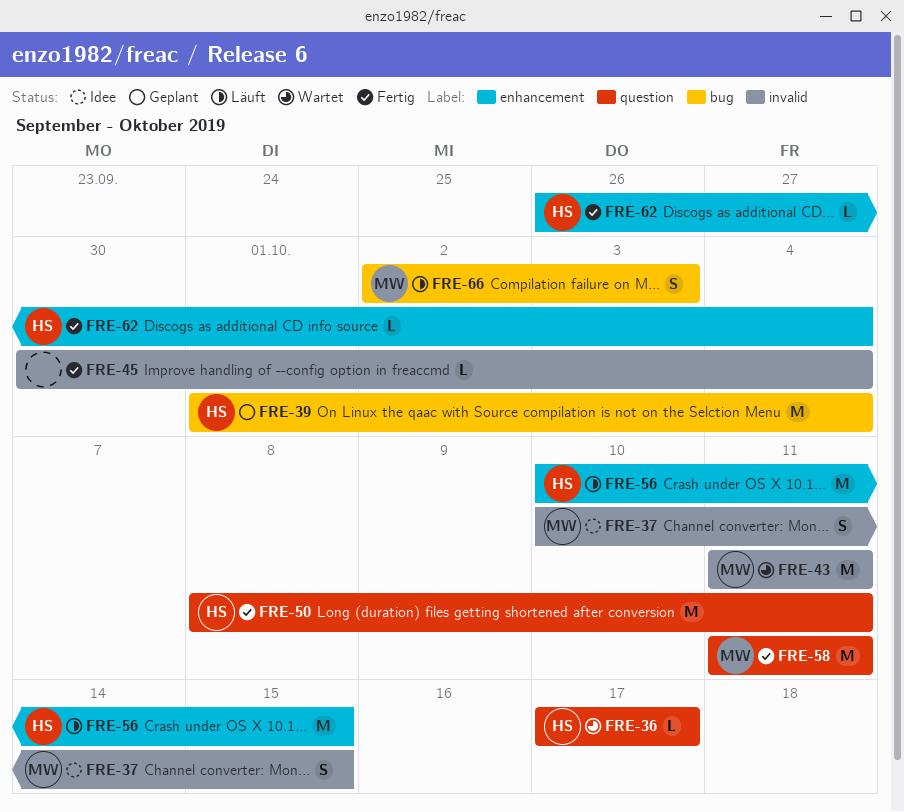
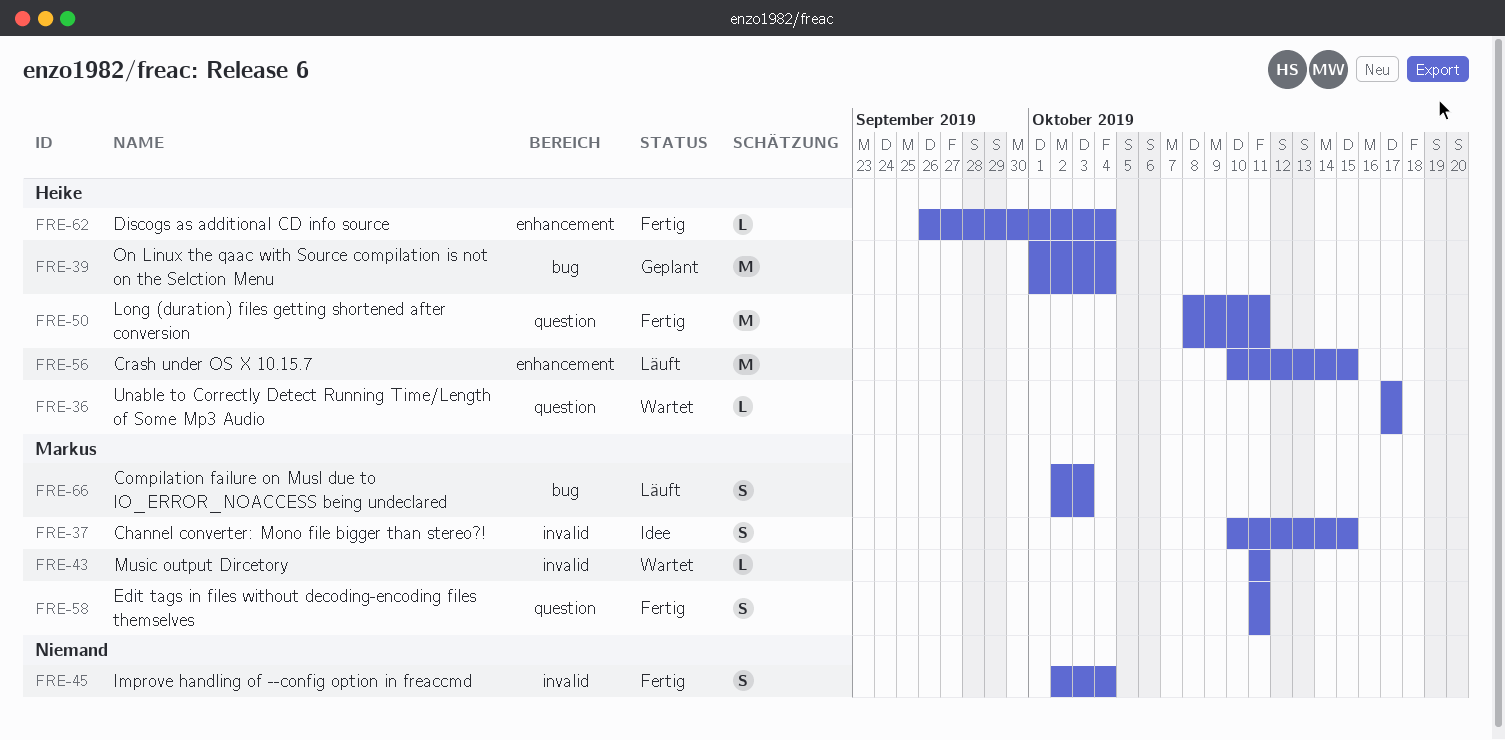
FRE-43, estimate: M -> L
FRE-45, estimate: L -> S
FRE-45, start: Sep 30 -> Oct 2
FRE-58, estimate: M -> S

